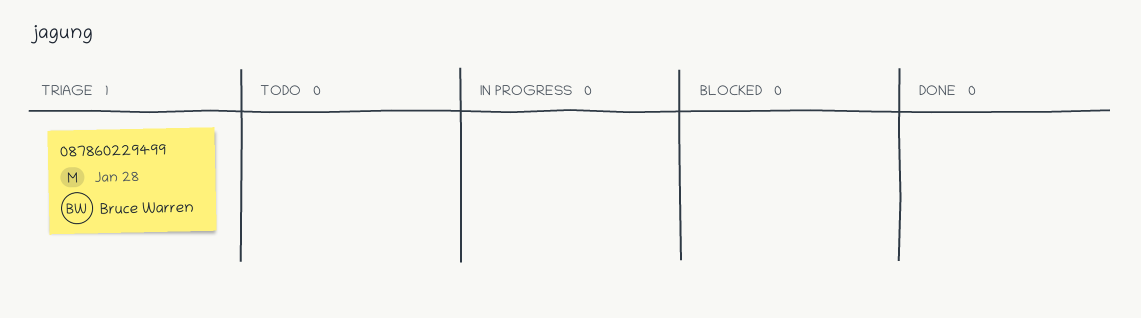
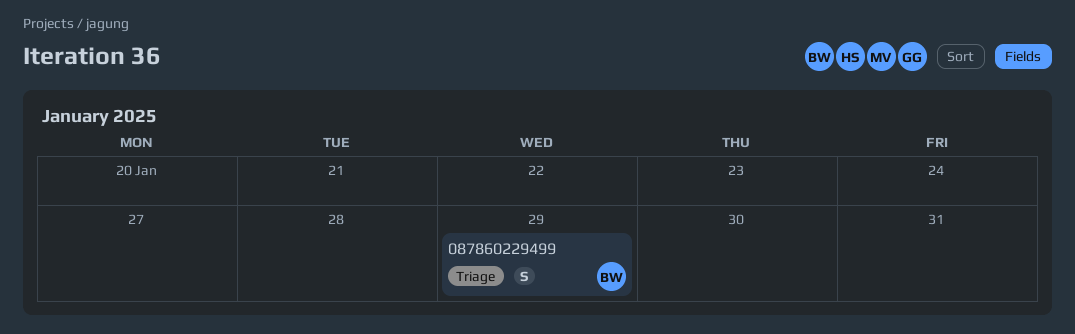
087860229499, estimate: M -> S
087860229499, due: Jan 28 -> Jan 29

